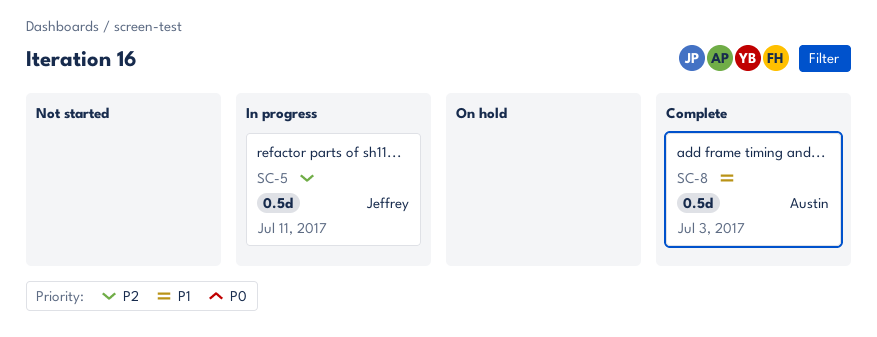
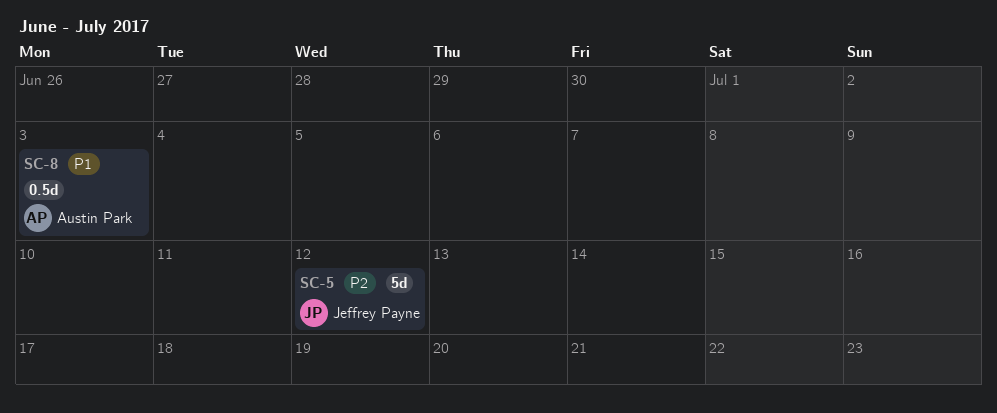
SC-5, estimate: 0.5d -> 5d
SC-5, due: Jul 11 -> Jul 12

